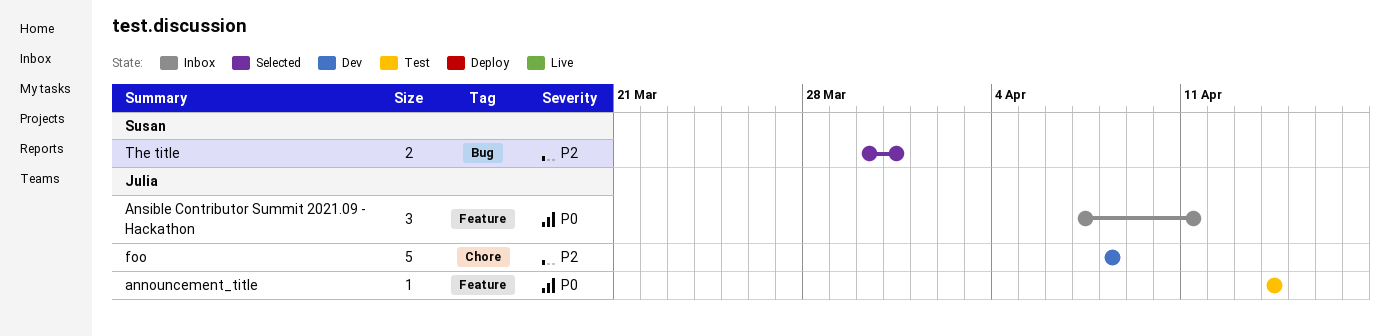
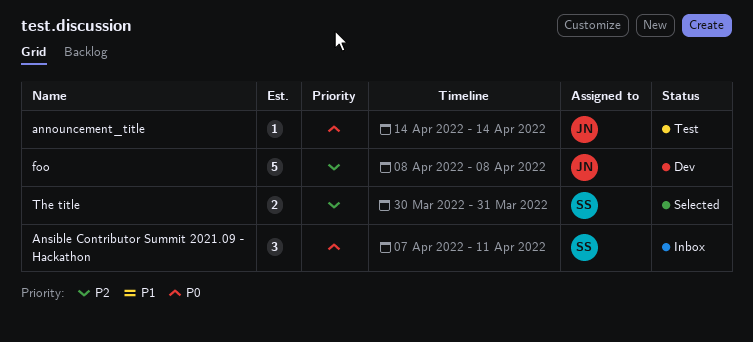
Ansible Contributor Summit 2021.09 - Hackathon, owner: Julia -> Susan

